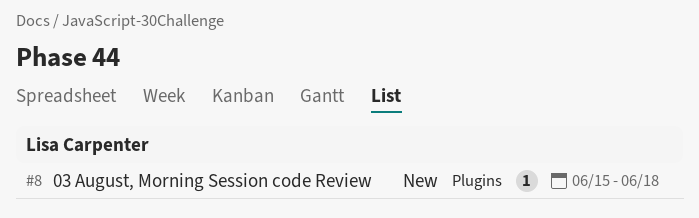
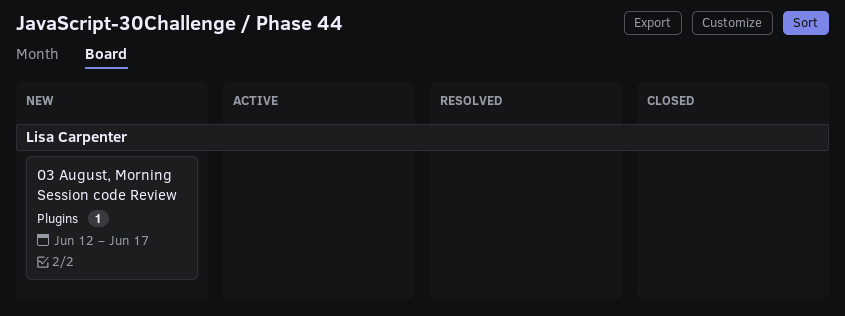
03 August, Morning Session code Review, start: Jun 15 -> Jun 12
03 August, Morning Session code Review, due: Jun 18 -> Jun 17

